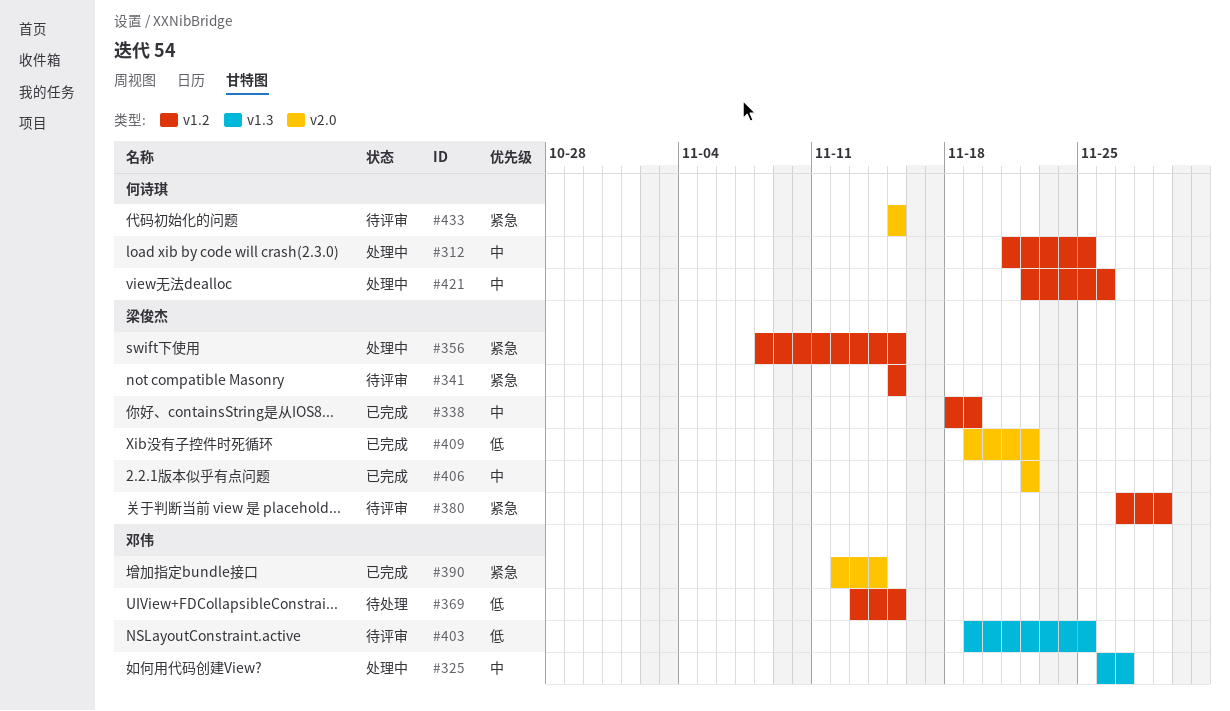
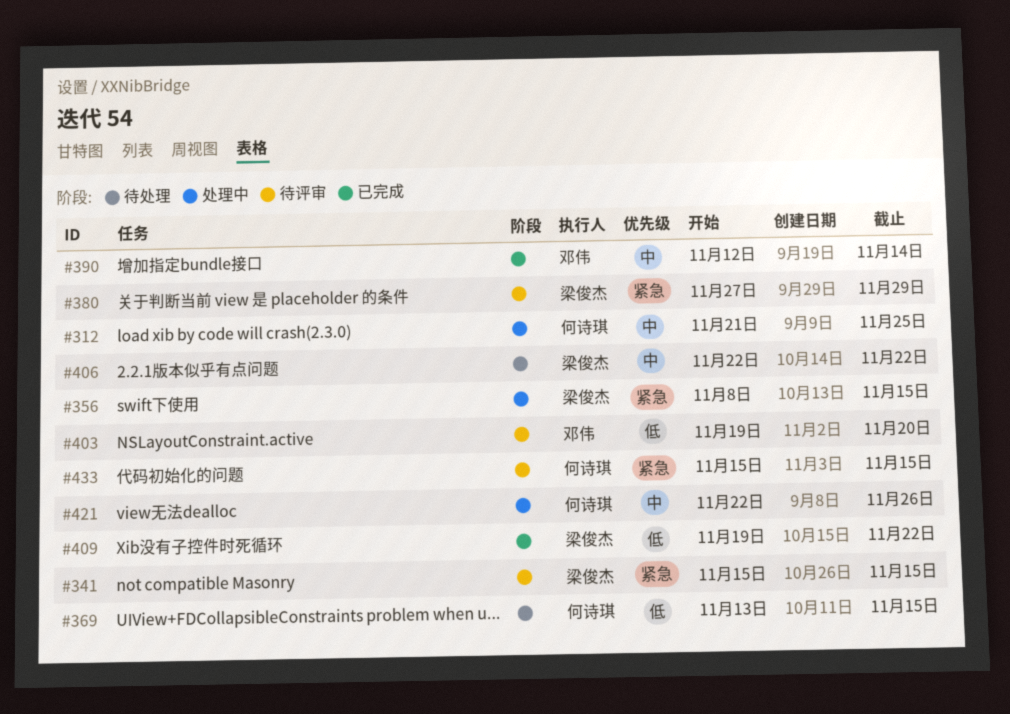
#325: present -> none
#338: present -> none
#369, owner: 邓伟 -> 何诗琪
#390, priority: 紧急 -> 中
#403, due: Nov 25 -> Nov 20
#406, status: 已完成 -> 待处理

